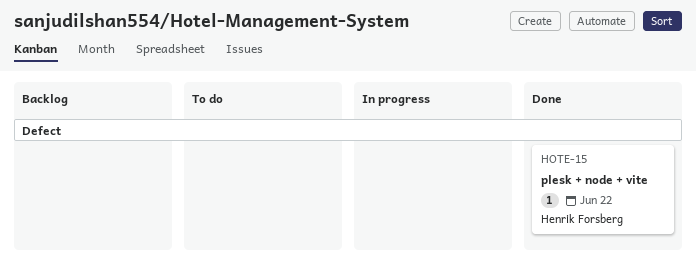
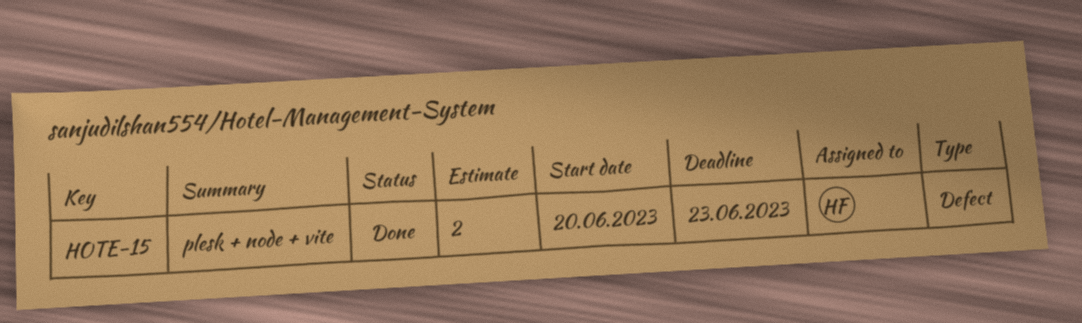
HOTE-15, estimate: 1 -> 2
HOTE-15, due: Jun 22 -> Jun 23

